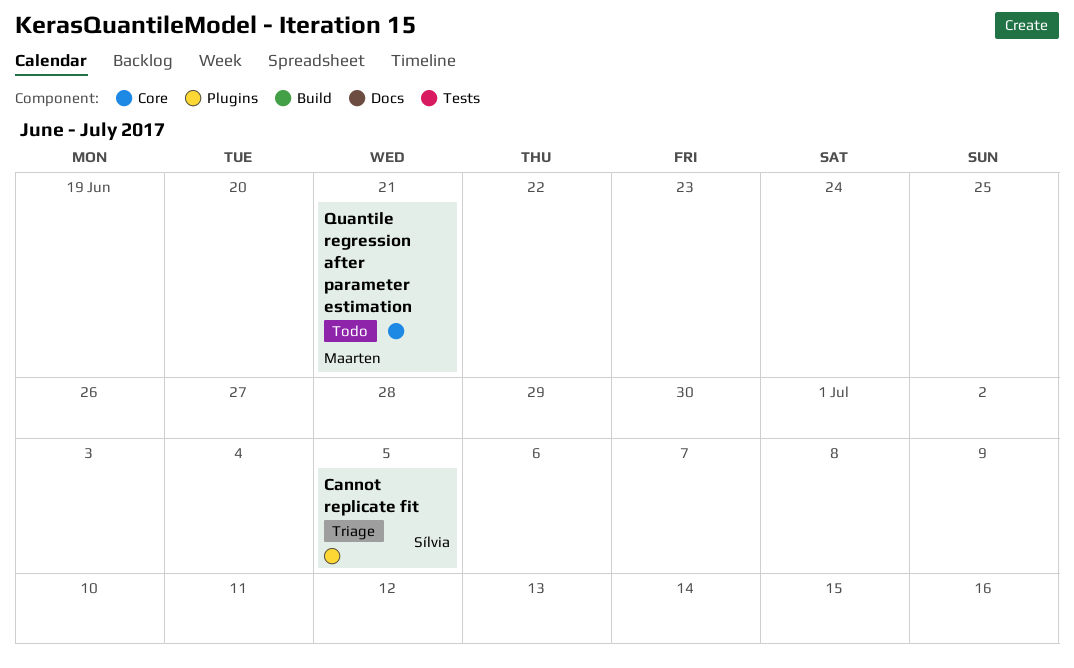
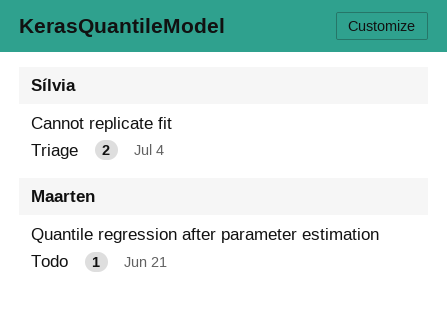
Cannot replicate fit, due: Jul 5 -> Jul 4

